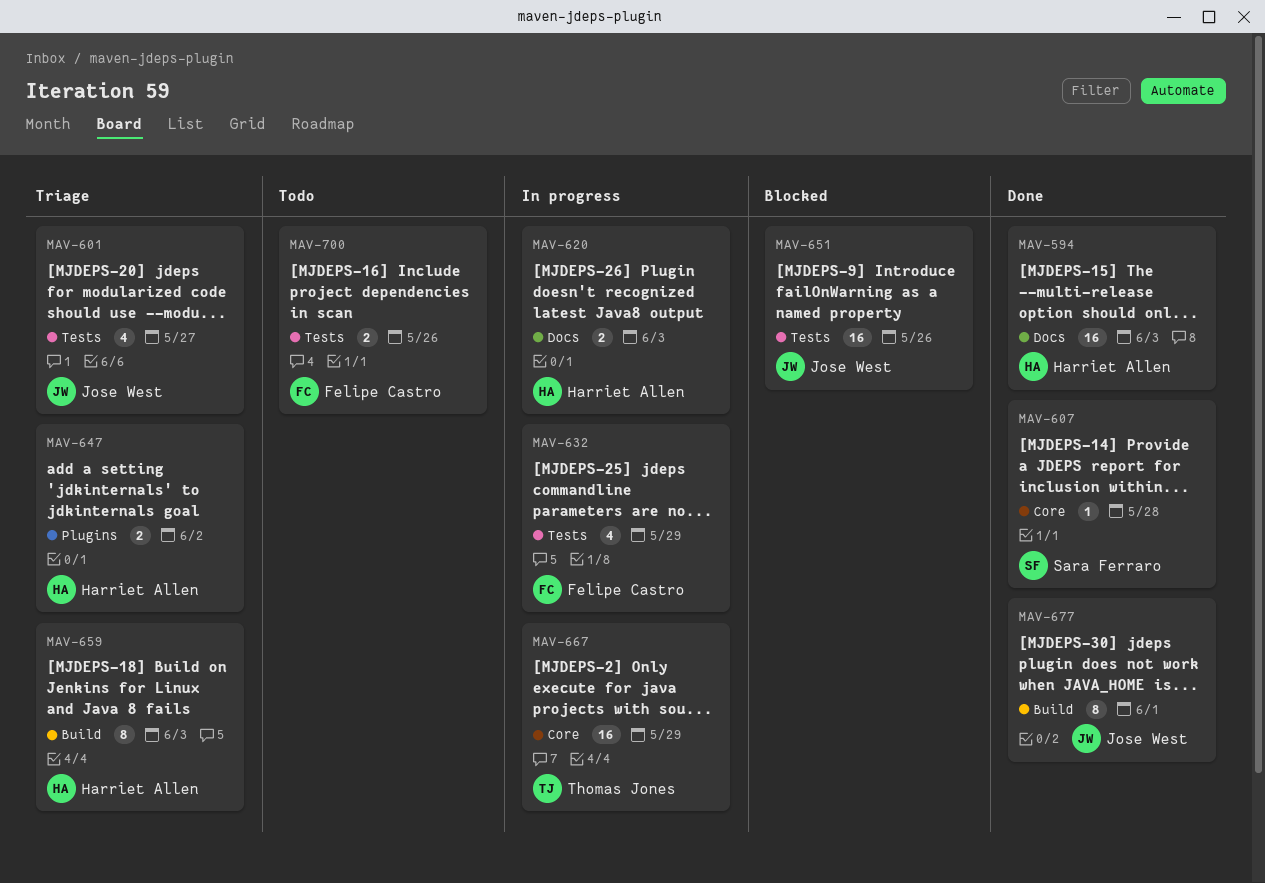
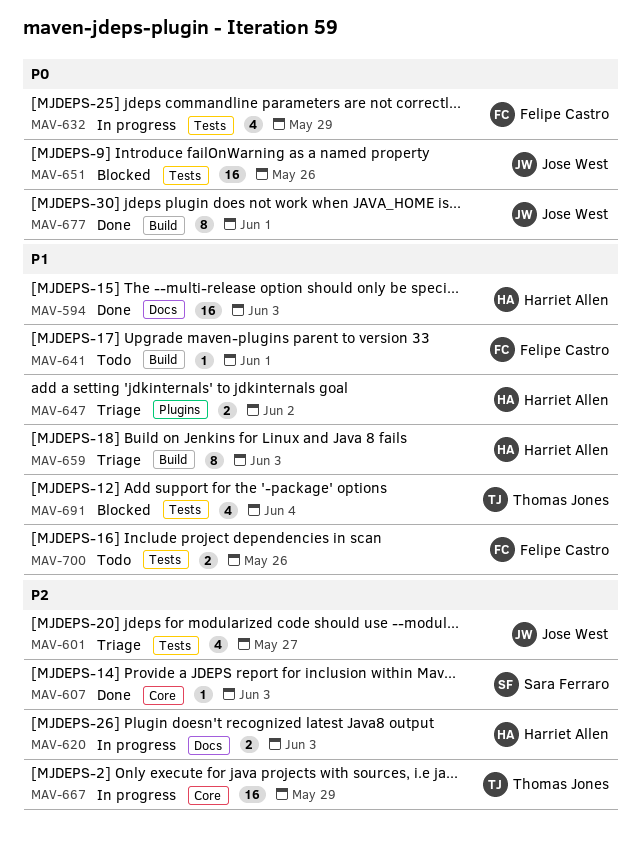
MAV-607, due: May 28 -> Jun 3
MAV-641: none -> present
MAV-691: none -> present

